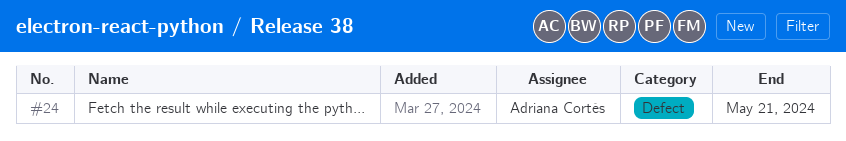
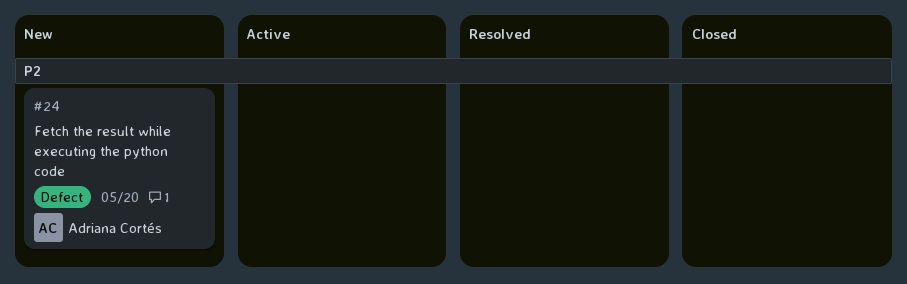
#24, due: May 21 -> May 20

